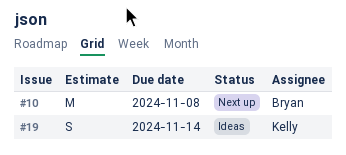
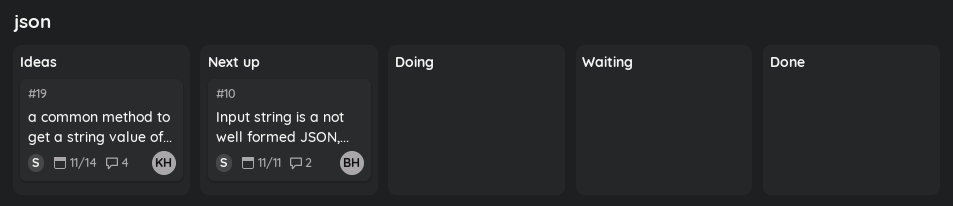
#10, estimate: M -> S
#10, due: Nov 8 -> Nov 11

